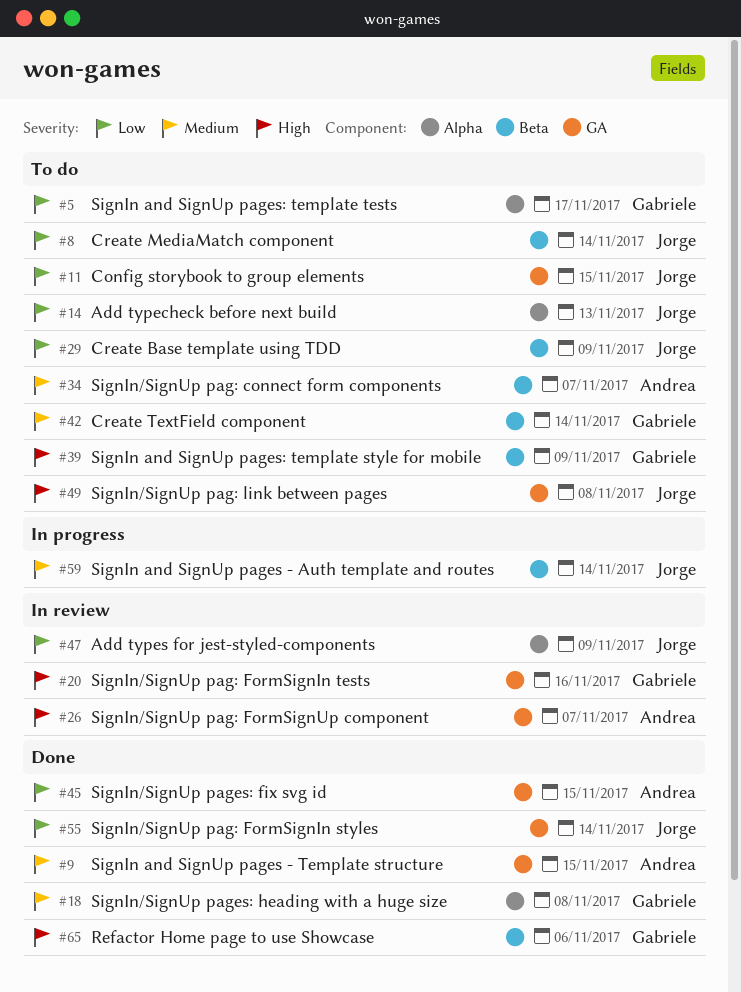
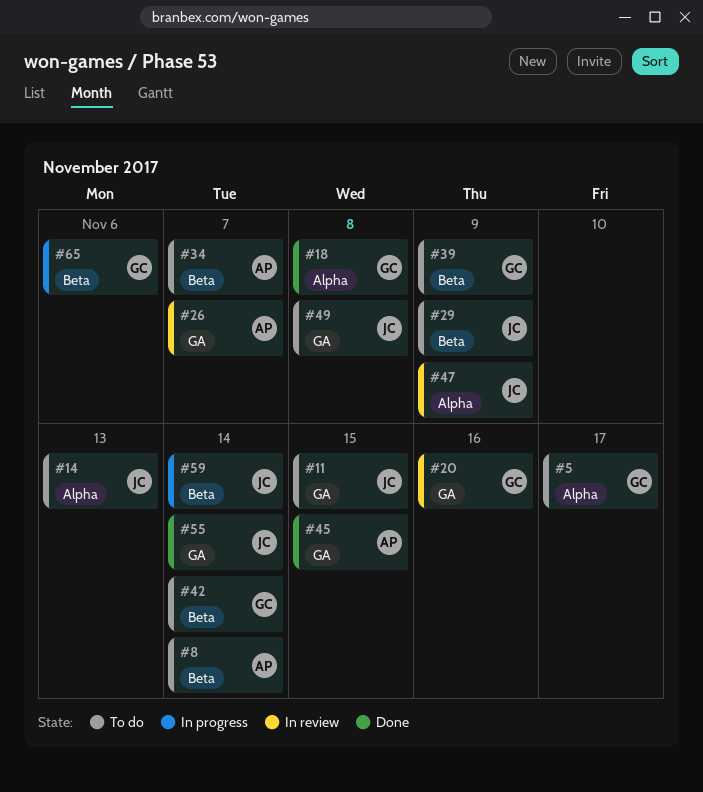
#8, owner: Jorge -> Andrea
#9: present -> none
#65, status: Done -> In progress

